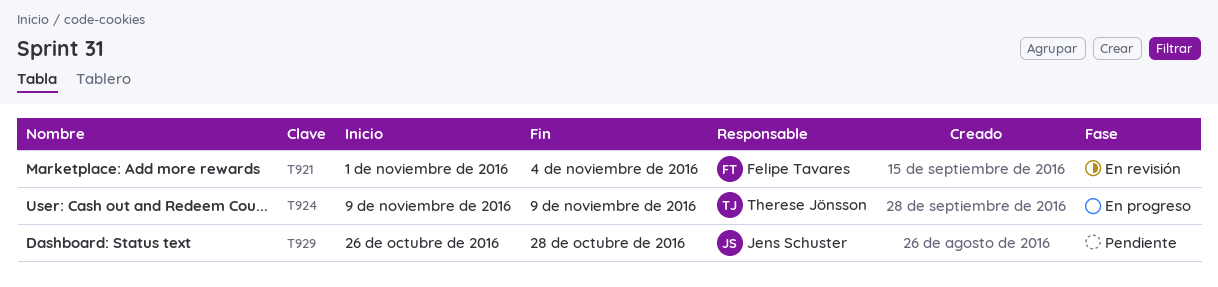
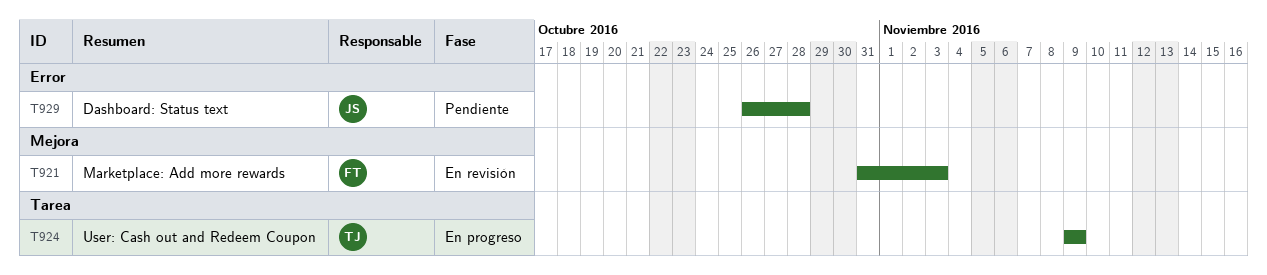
T921, start: Nov 1 -> Oct 31
T921, due: Nov 4 -> Nov 3

